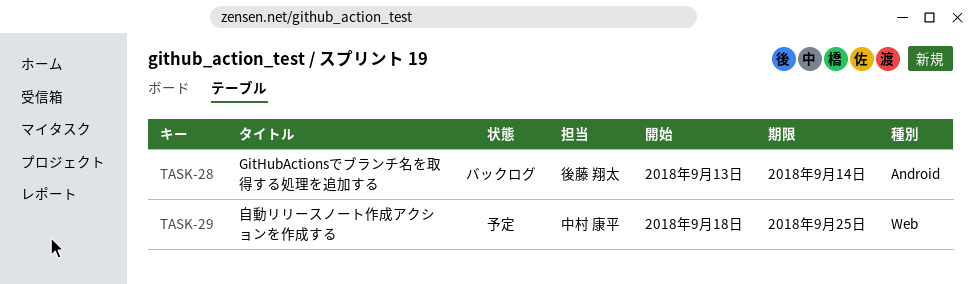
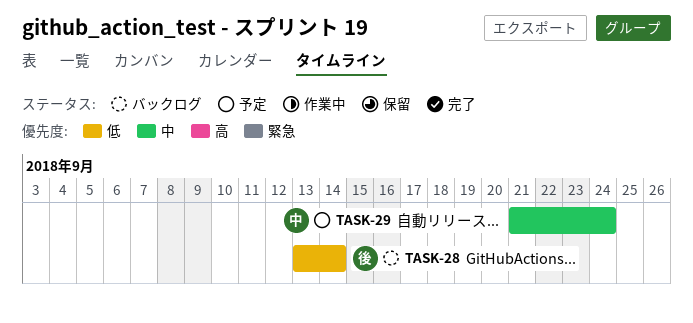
TASK-29, start: Sep 18 -> Sep 21
TASK-29, due: Sep 25 -> Sep 24

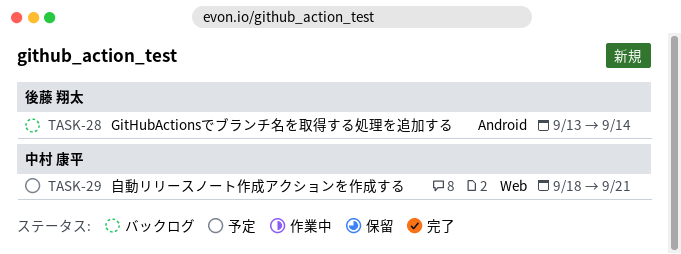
TASK-29, start: Sep 21 -> Sep 18
TASK-29, due: Sep 24 -> Sep 21

